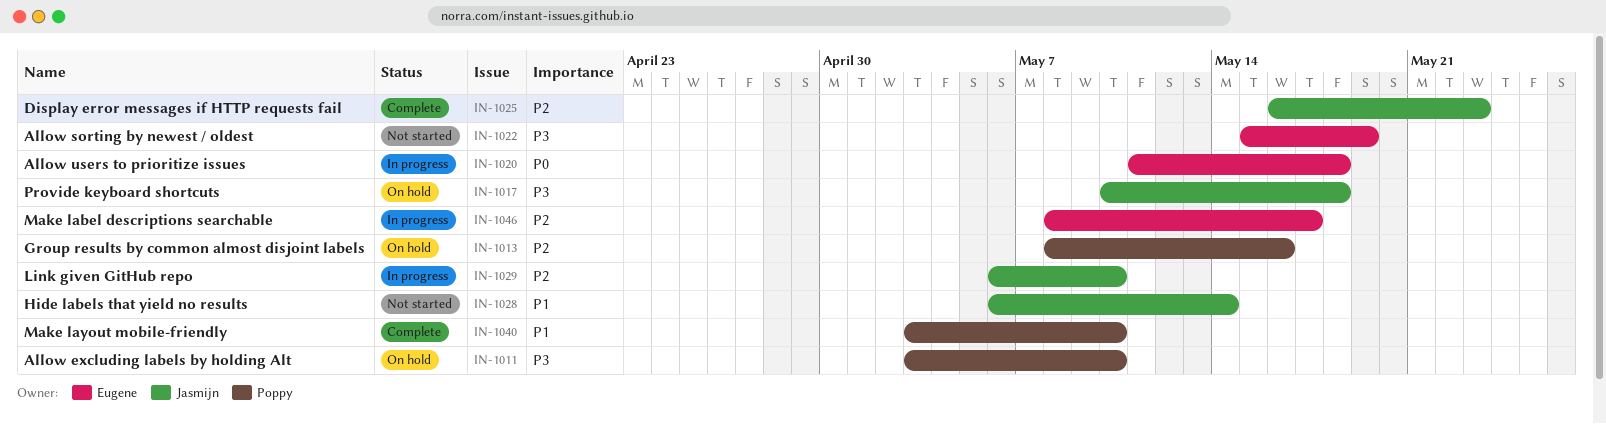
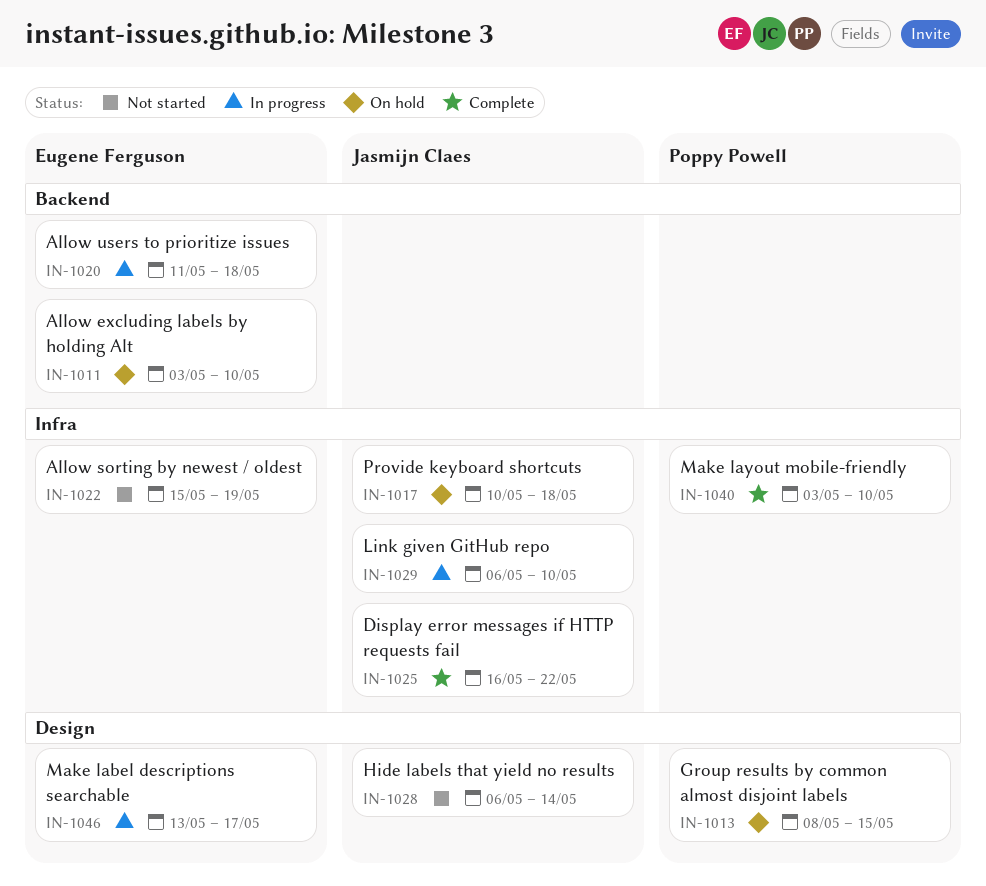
IN-1011, owner: Poppy Powell -> Eugene Ferguson
IN-1013, due: May 16 -> May 15
IN-1025, due: May 23 -> May 22
IN-1046, start: May 8 -> May 13

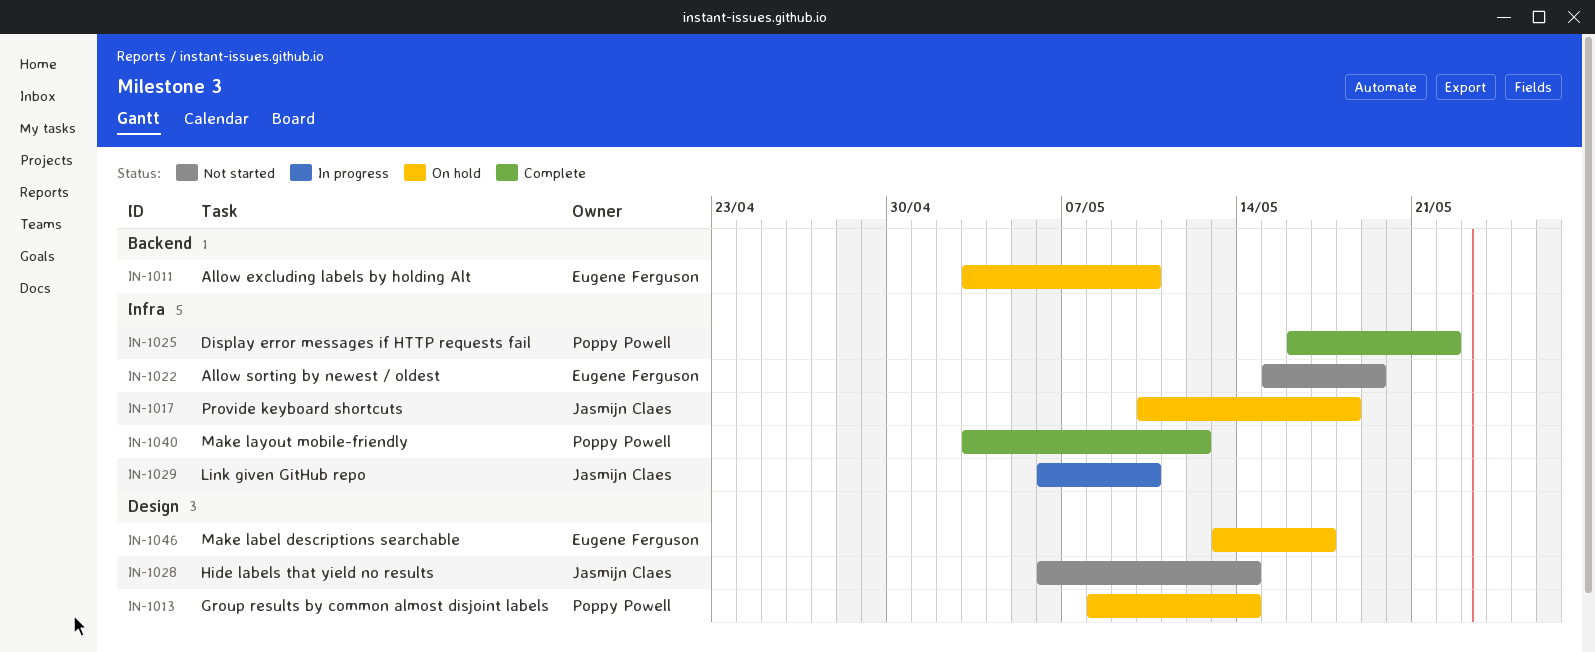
IN-1013, due: May 15 -> May 14
IN-1020: present -> none
IN-1025, owner: Jasmijn Claes -> Poppy Powell
IN-1040, due: May 10 -> May 12
IN-1046, status: In progress -> On hold

